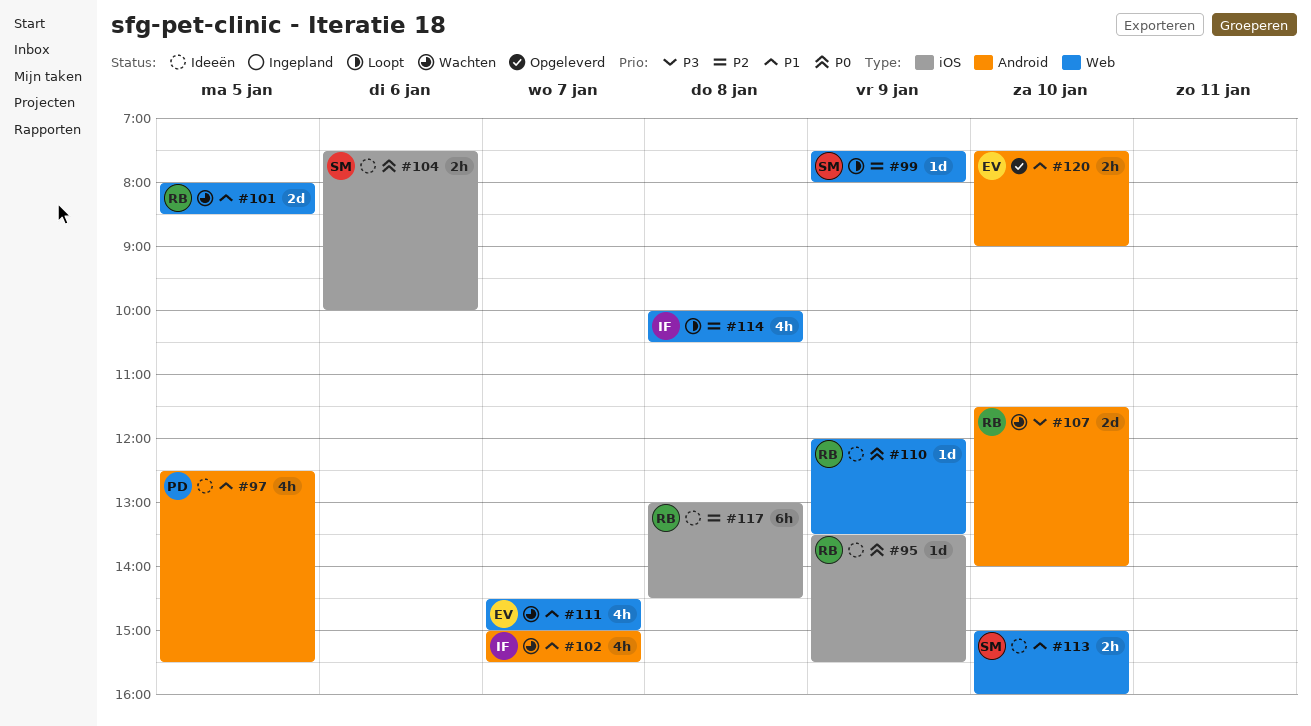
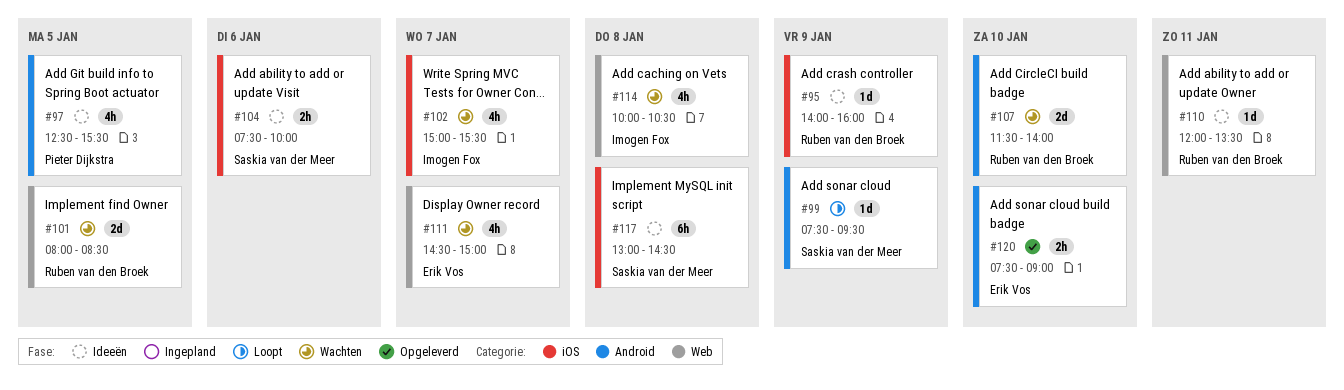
#95, begins: 13:30 -> 14:00
#95, ends: 15:30 -> 16:00
#99, label: Web -> Android
#99, ends: 08:00 -> 09:30
#102, label: Android -> iOS
#110, day: Jan 9 -> Jan 11
#113: present -> none
#114, status: Loopt -> Wachten
#117, owner: Ruben van den Broek -> Saskia van der Meer

